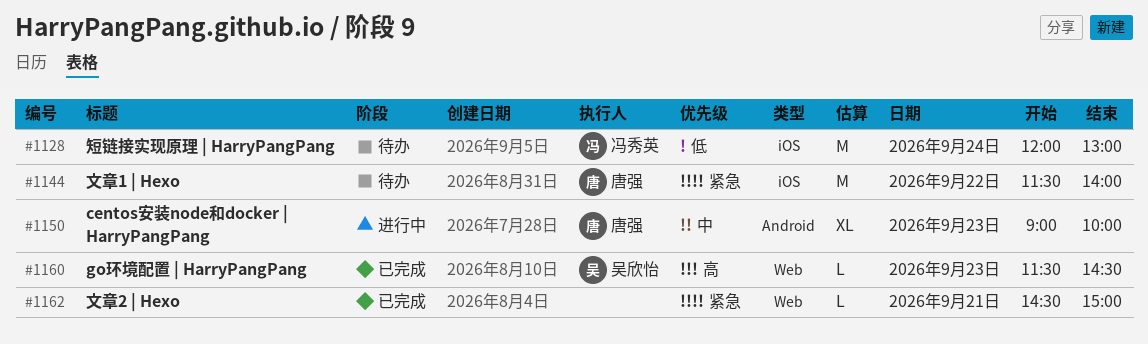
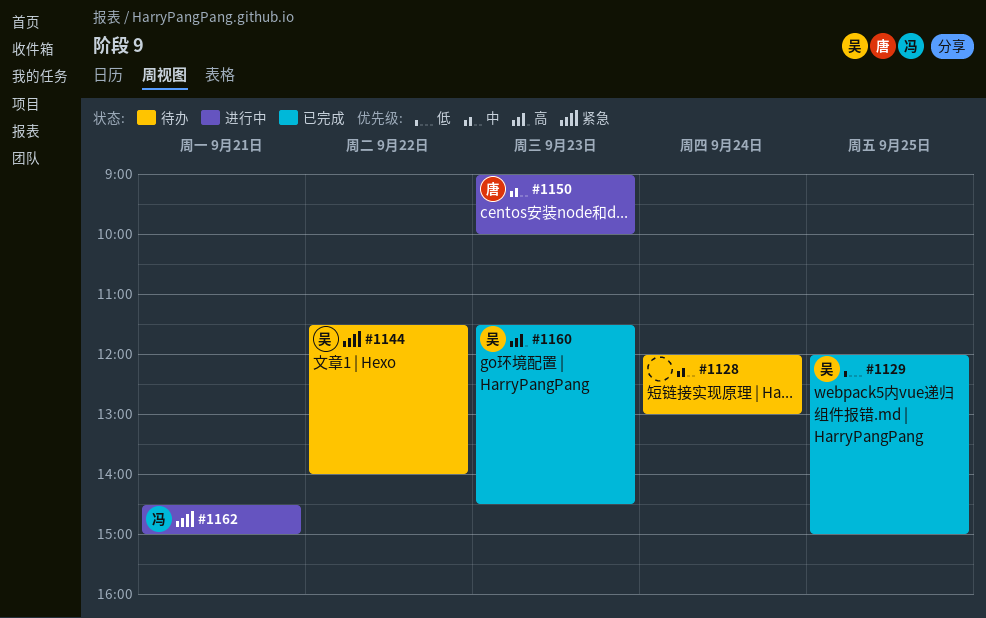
#1128, owner: 冯秀英 -> none
#1128, priority: 低 -> 中
#1129: none -> present
#1144, owner: 唐强 -> 吴欣怡
#1162, status: 已完成 -> 进行中
#1162, owner: none -> 冯秀英

